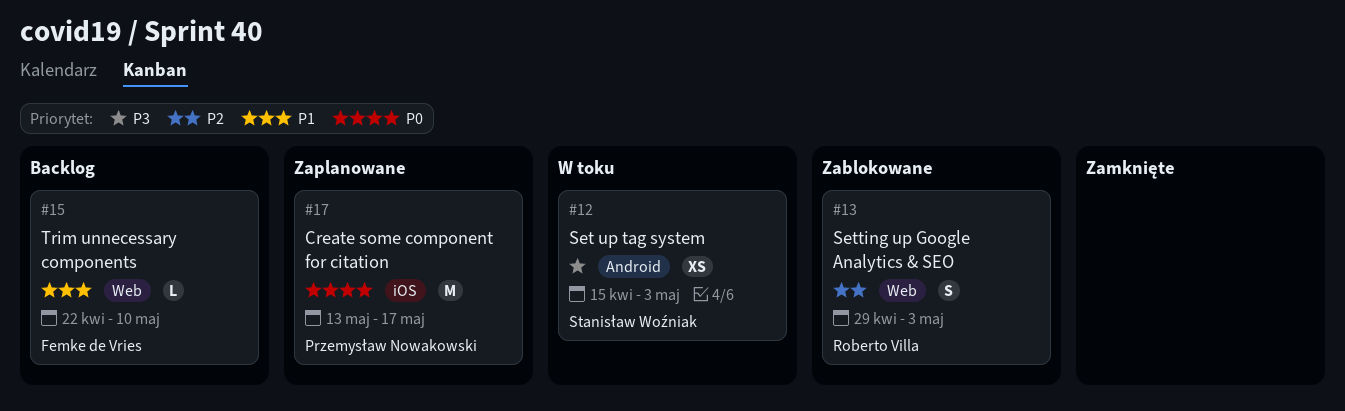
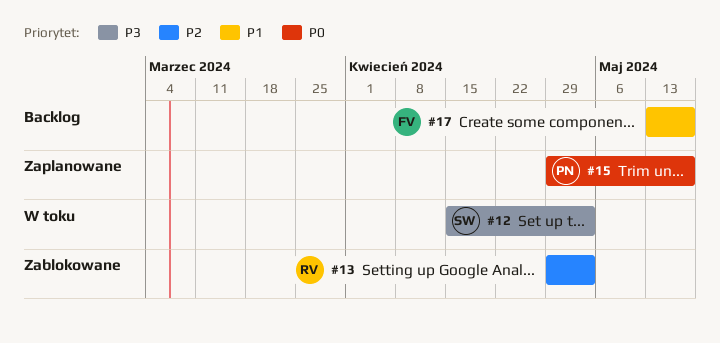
#15, status: Backlog -> Zaplanowane
#15, owner: Femke de Vries -> Przemysław Nowakowski
#15, priority: P1 -> P0
#15, start: Apr 22 -> Apr 29
#15, due: May 10 -> May 17
#17, status: Zaplanowane -> Backlog
#17, owner: Przemysław Nowakowski -> Femke de Vries
#17, priority: P0 -> P1

